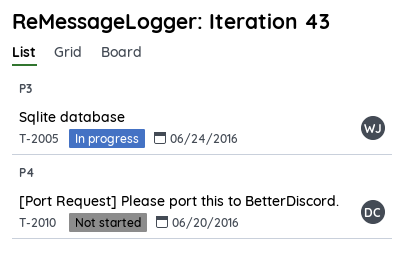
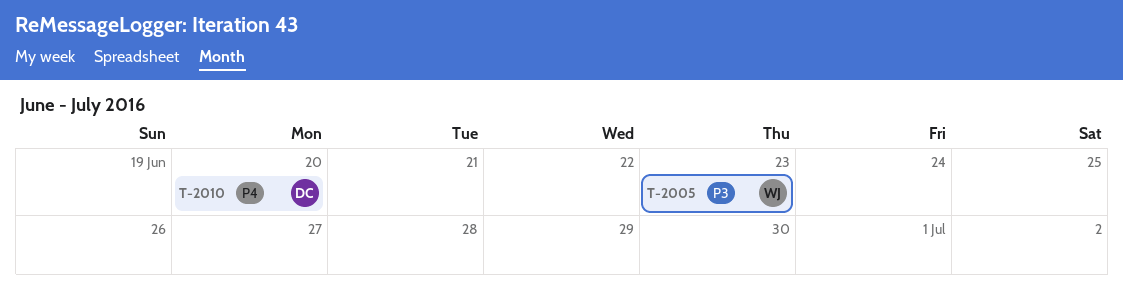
T-2005, due: Jun 24 -> Jun 23

